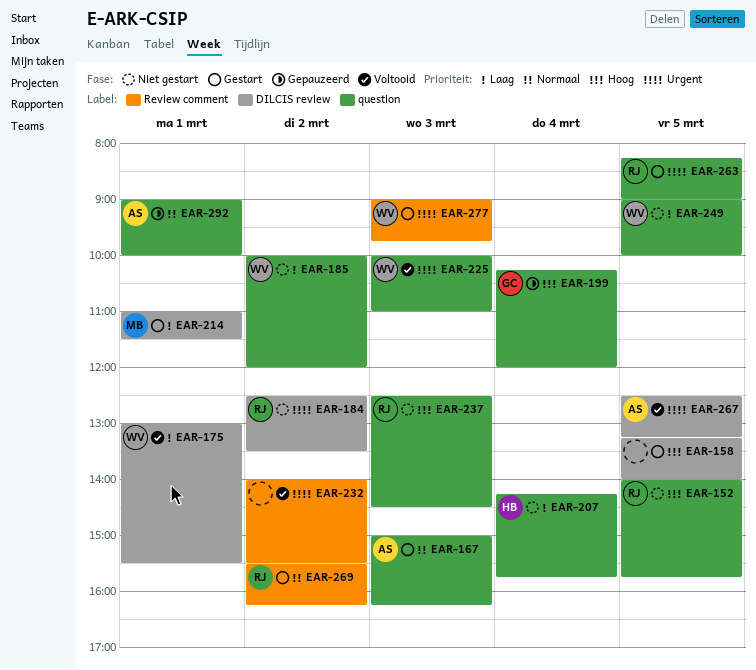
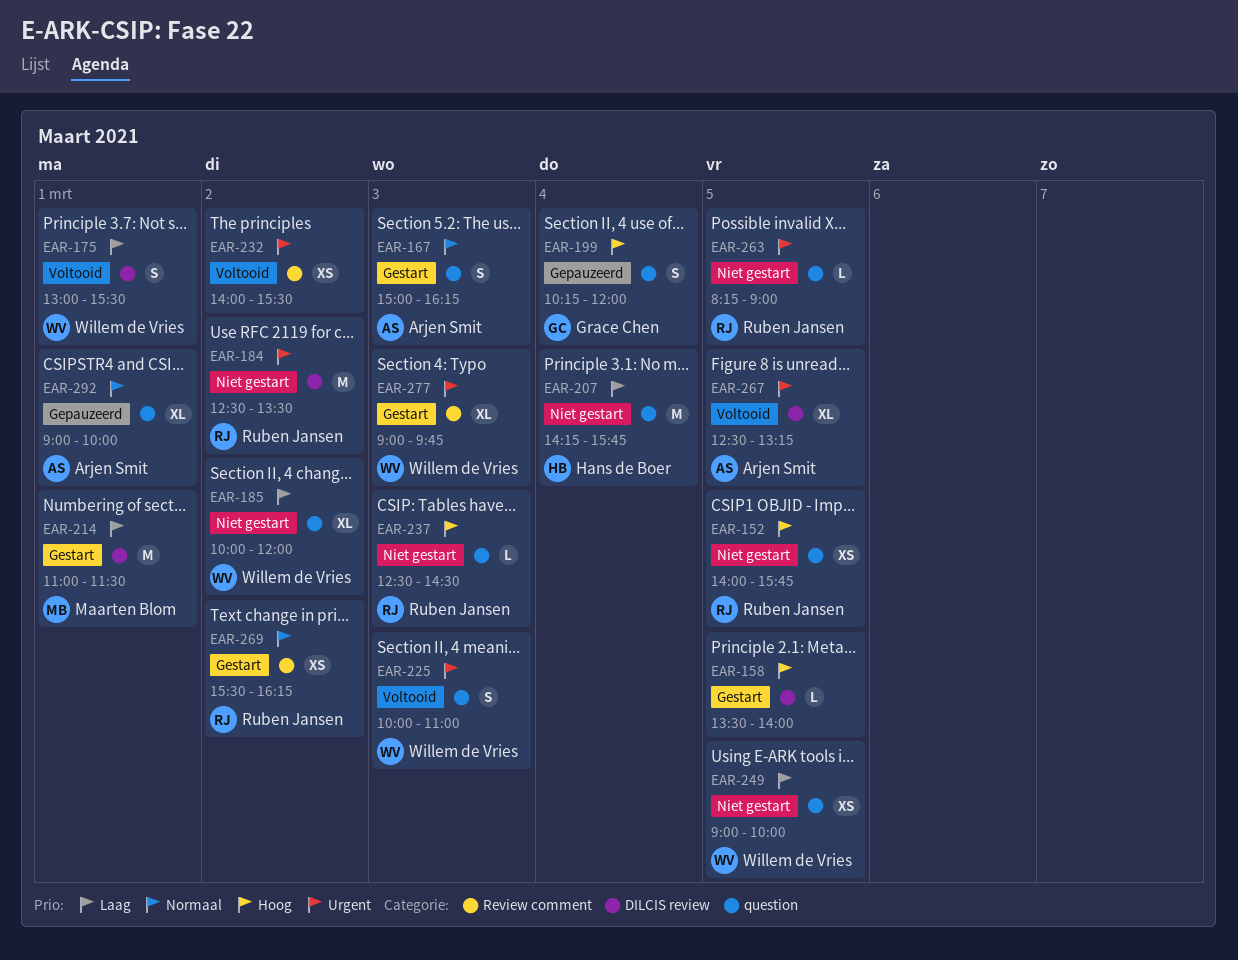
EAR-158, begins: 13:15 -> 13:30
EAR-263, status: Gestart -> Niet gestart

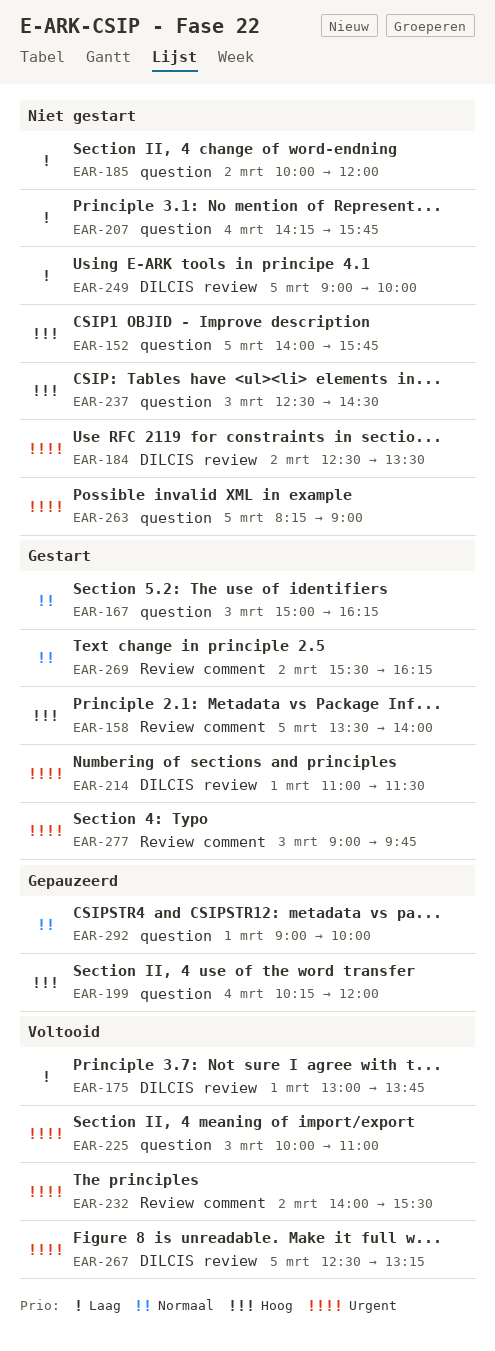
EAR-158, label: DILCIS review -> Review comment
EAR-175, ends: 15:30 -> 13:45
EAR-214, priority: Laag -> Urgent
EAR-249, label: question -> DILCIS review

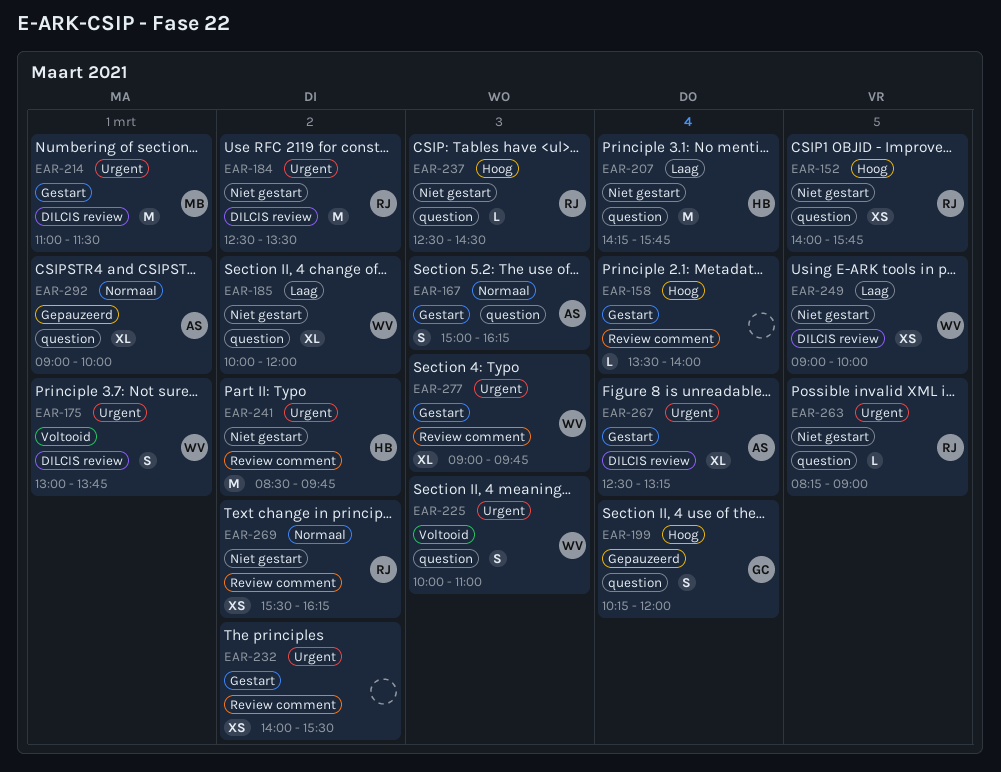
EAR-158, day: Mar 5 -> Mar 4
EAR-175, priority: Laag -> Urgent
EAR-232, status: Voltooid -> Gestart
EAR-241: none -> present
EAR-267, status: Voltooid -> Gestart
EAR-267, day: Mar 5 -> Mar 4
EAR-269, status: Gestart -> Niet gestart

